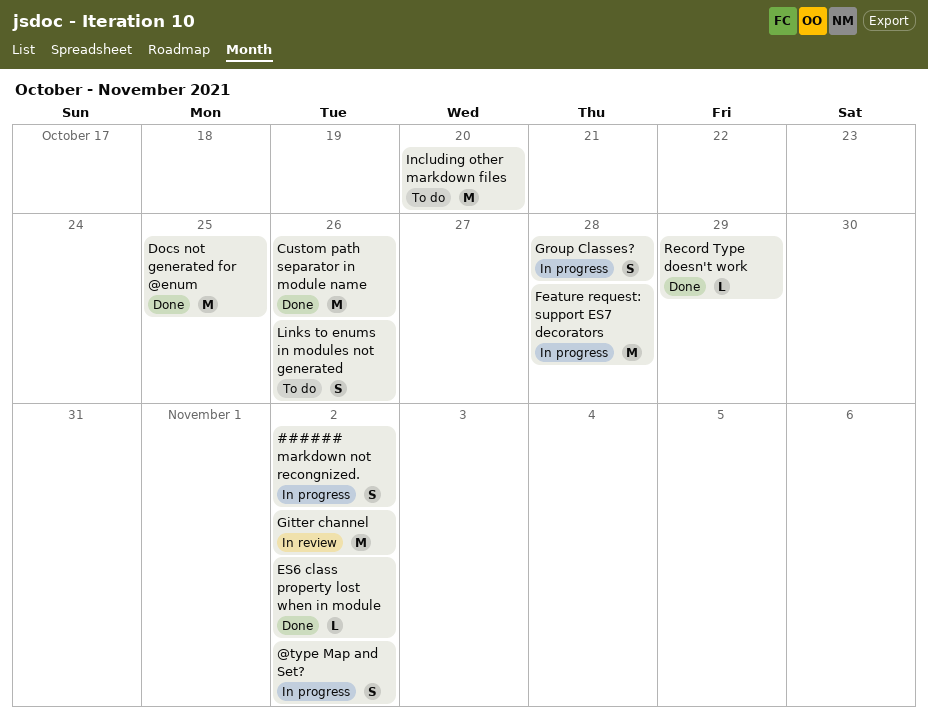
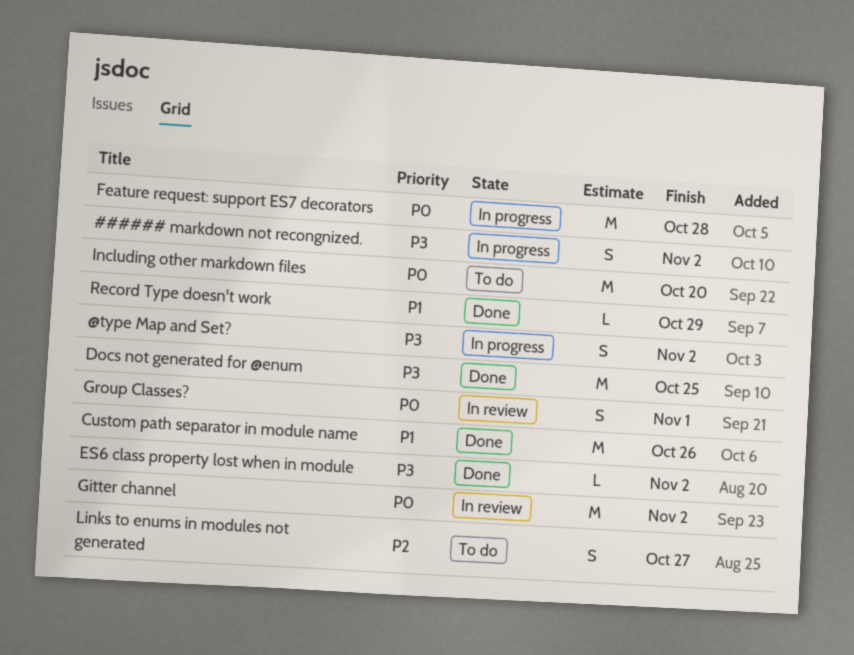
Group Classes?, status: In progress -> In review
Group Classes?, due: Oct 28 -> Nov 1
Links to enums in modules not generated, due: Oct 26 -> Oct 27

